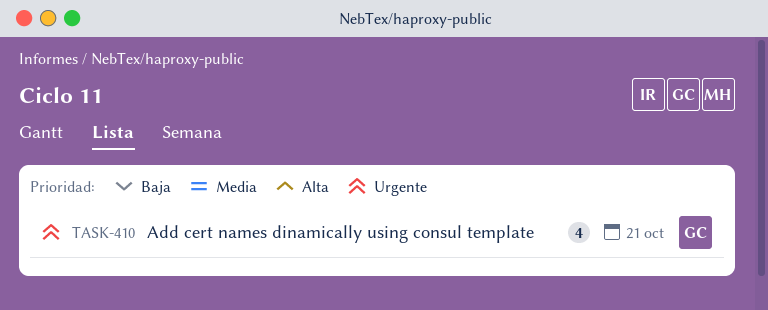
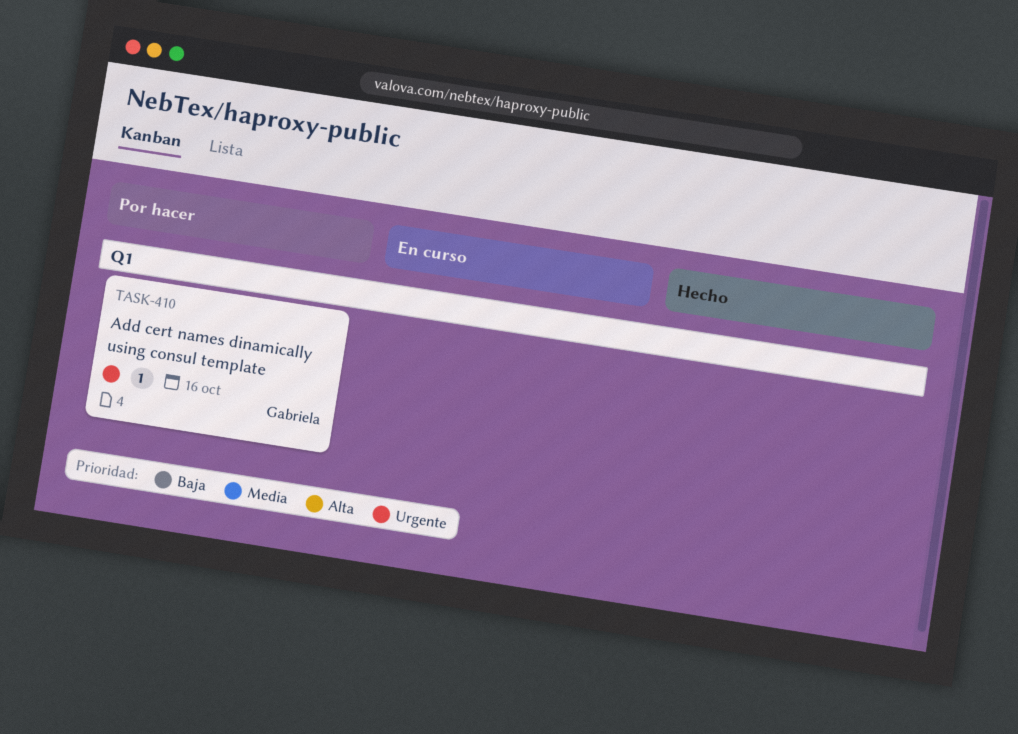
TASK-410, estimate: 4 -> 1
TASK-410, due: Oct 21 -> Oct 16

